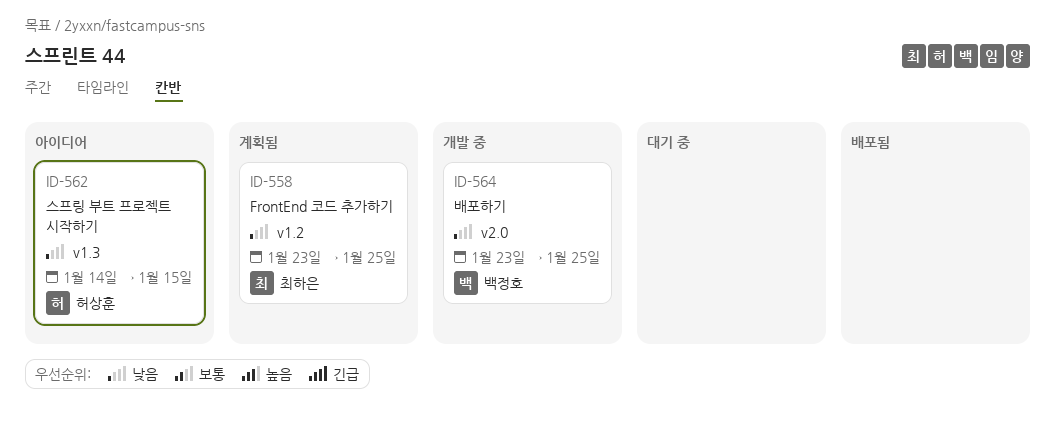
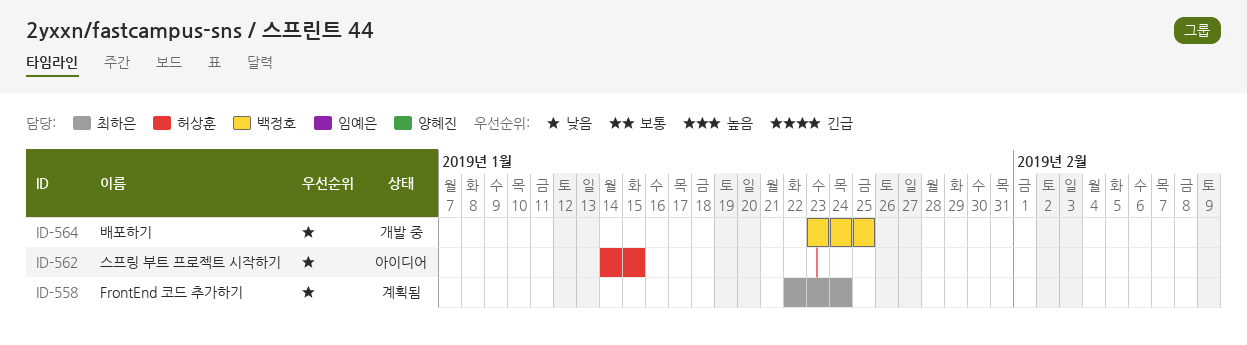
ID-558, start: Jan 23 -> Jan 22
ID-558, due: Jan 25 -> Jan 24

